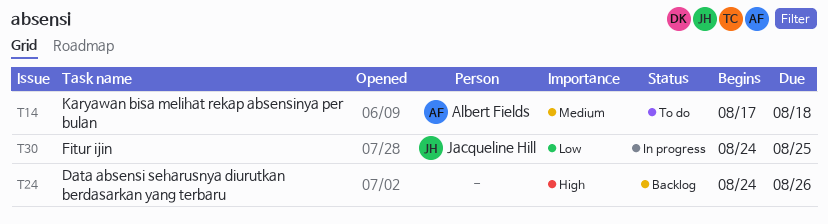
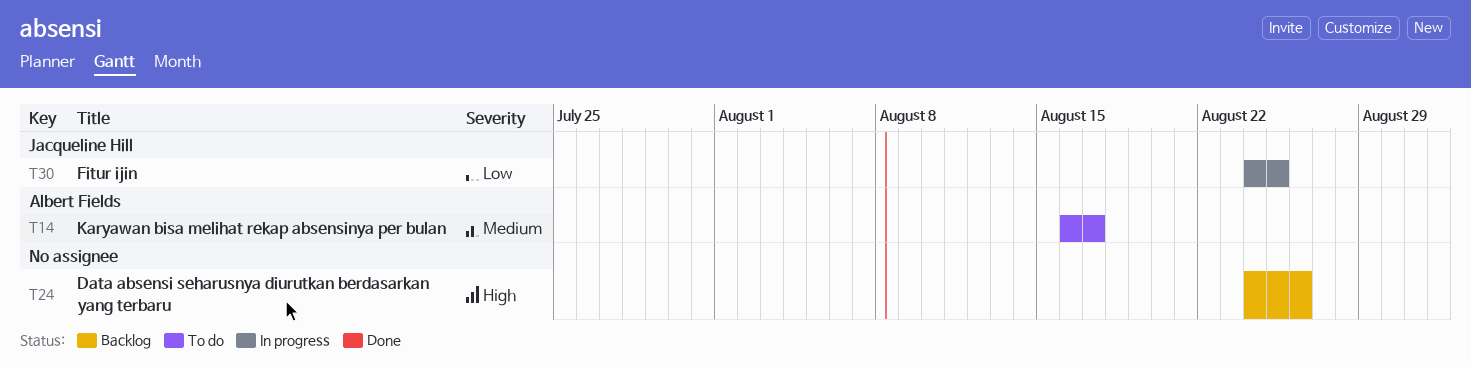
T14, start: Aug 17 -> Aug 16
T14, due: Aug 18 -> Aug 17

